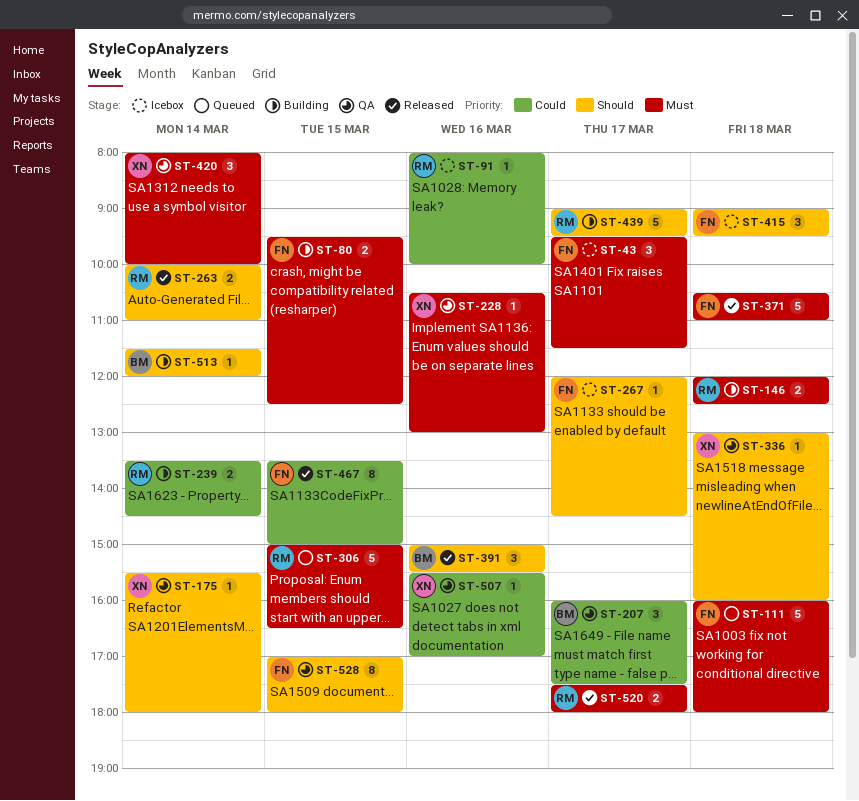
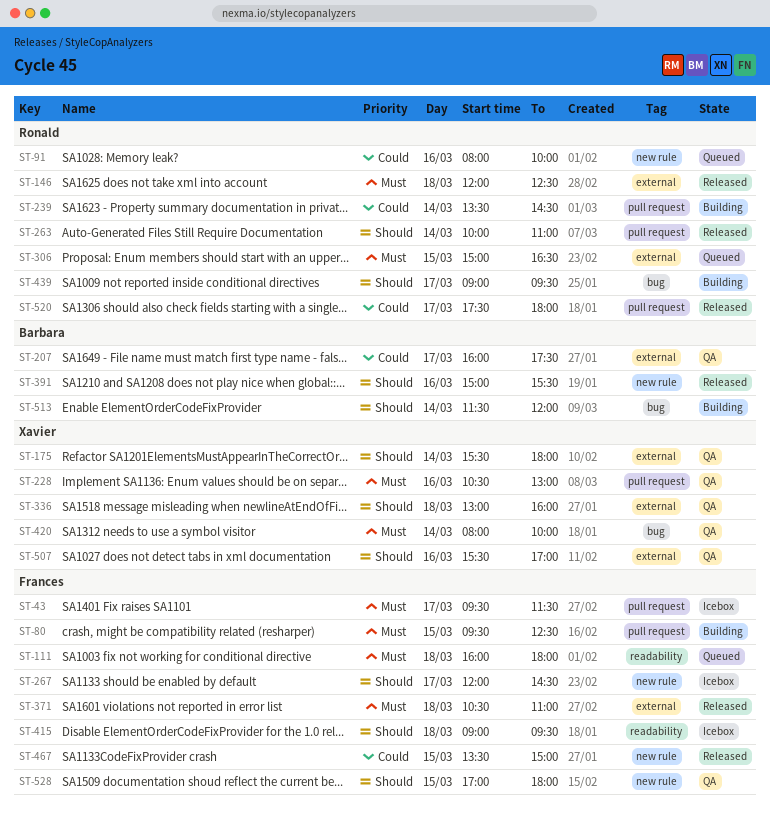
ST-91, status: Icebox -> Queued
ST-146, status: Building -> Released
ST-507, priority: Could -> Should
ST-520, priority: Must -> Could

